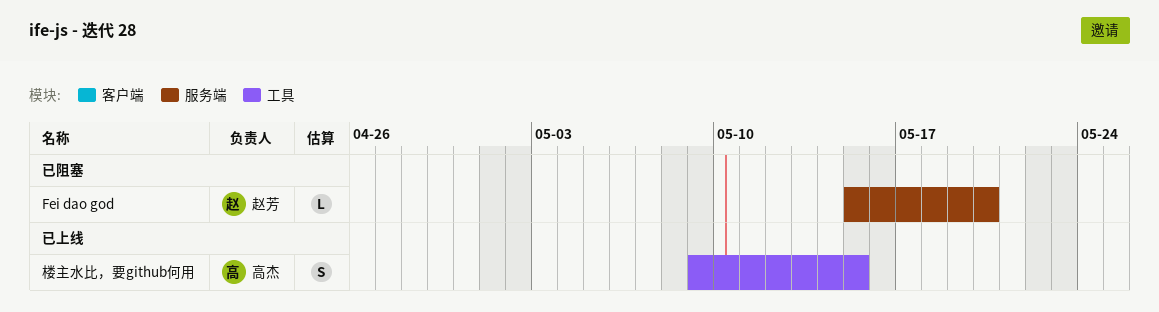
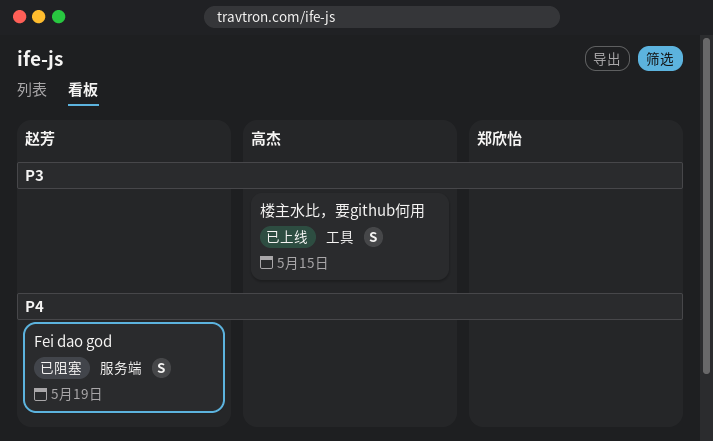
Fei dao god, estimate: L -> S
Fei dao god, due: May 20 -> May 19

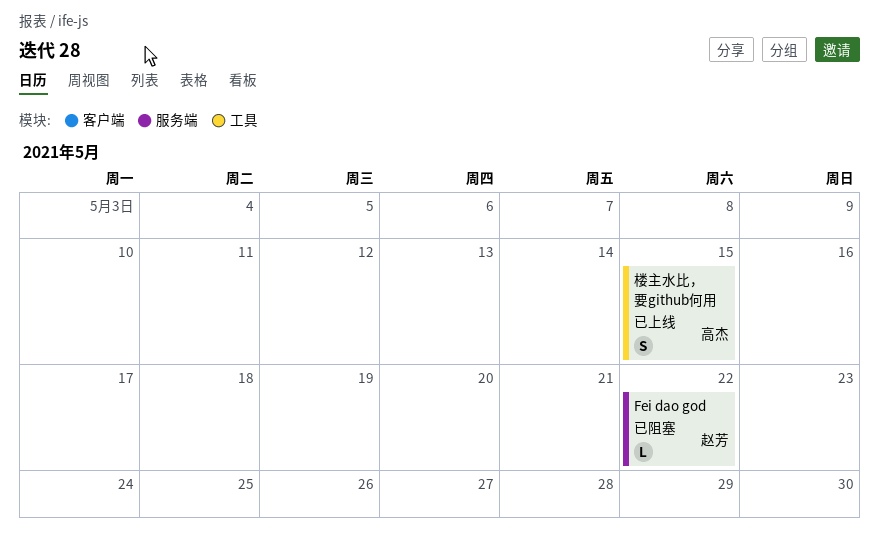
Fei dao god, estimate: S -> L
Fei dao god, due: May 19 -> May 22

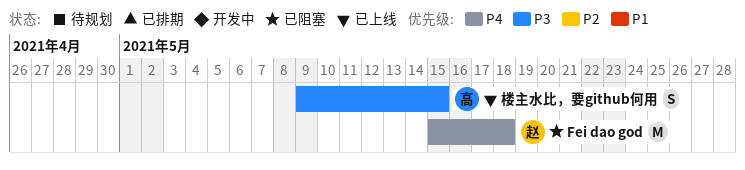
Fei dao god, estimate: L -> M
Fei dao god, due: May 22 -> May 18

